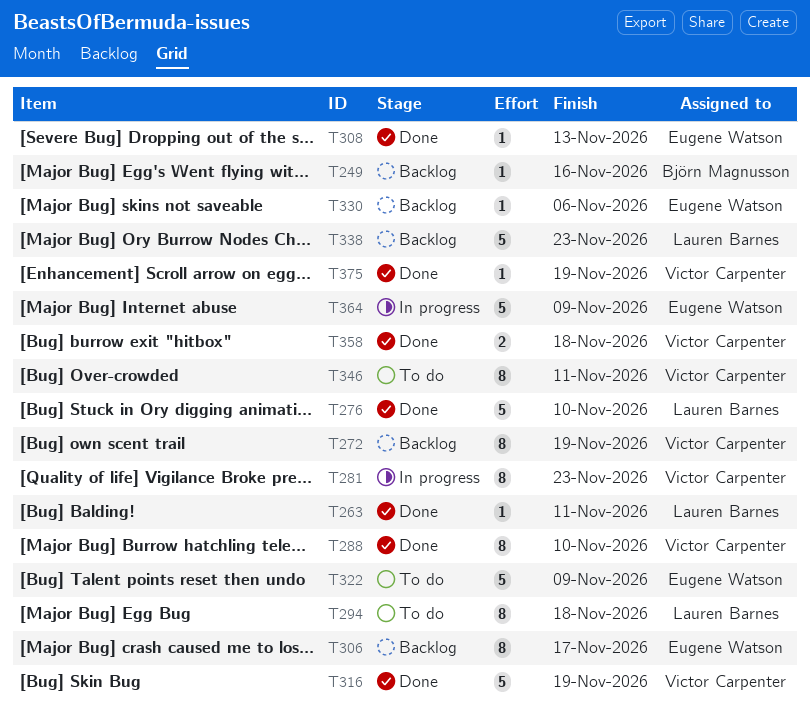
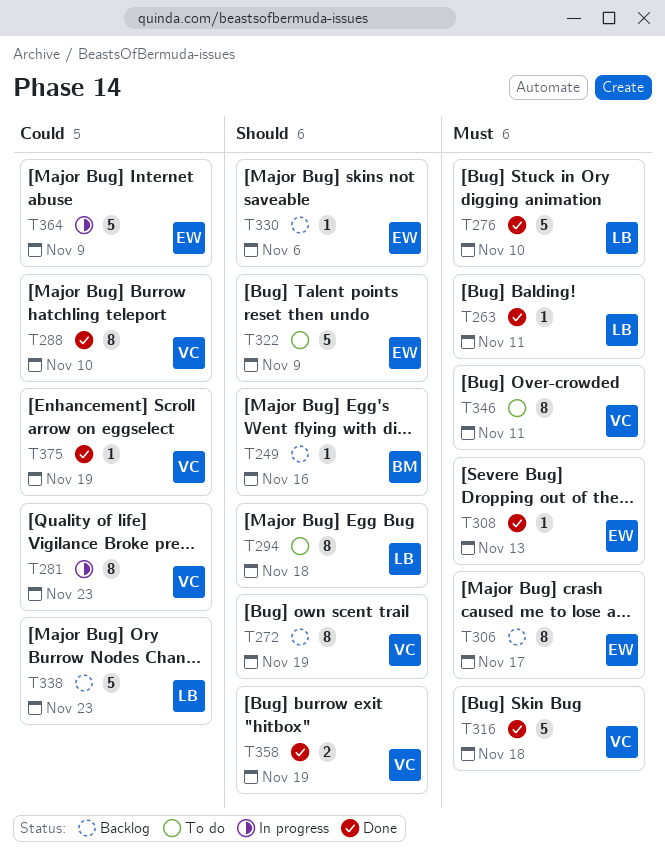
T316, due: Nov 19 -> Nov 18
T358, due: Nov 18 -> Nov 19

